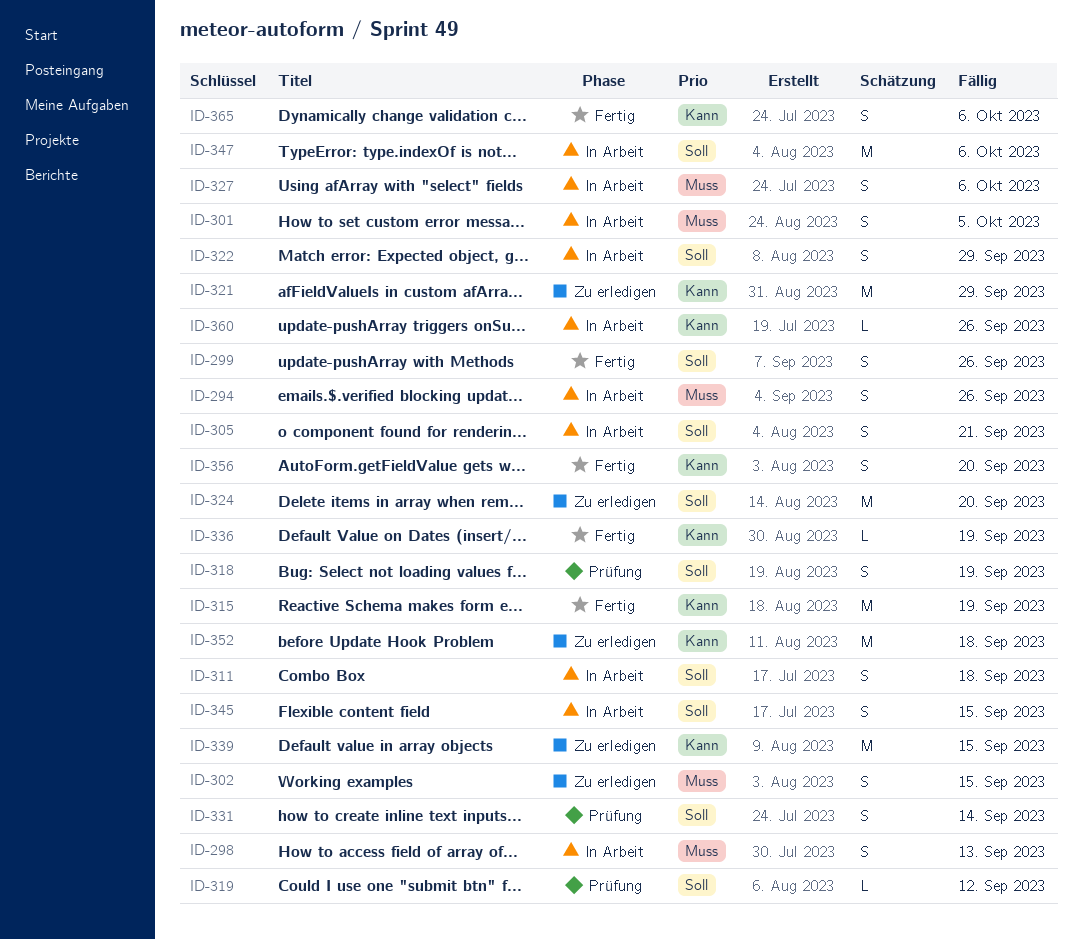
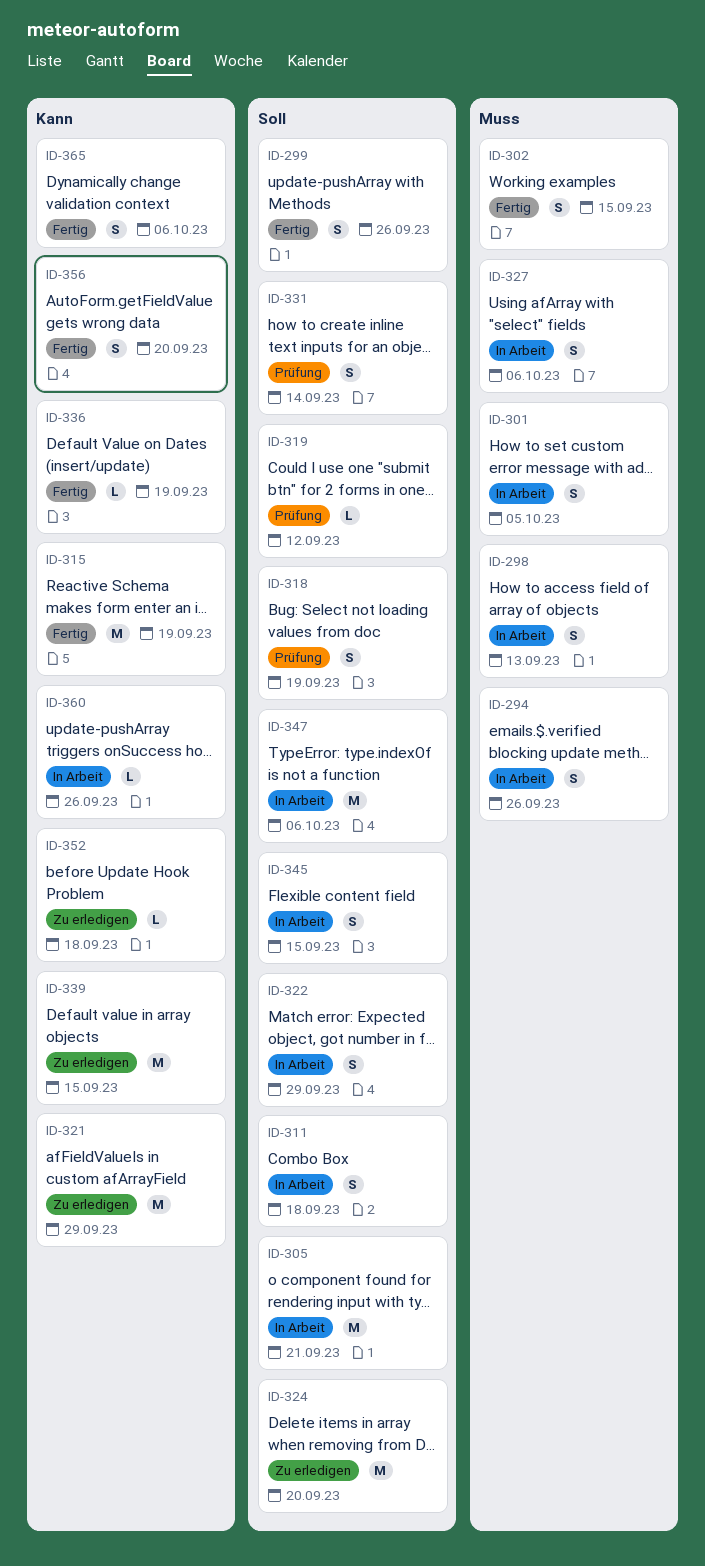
ID-302, status: Zu erledigen -> Fertig
ID-305, estimate: S -> M
ID-352, estimate: M -> L

